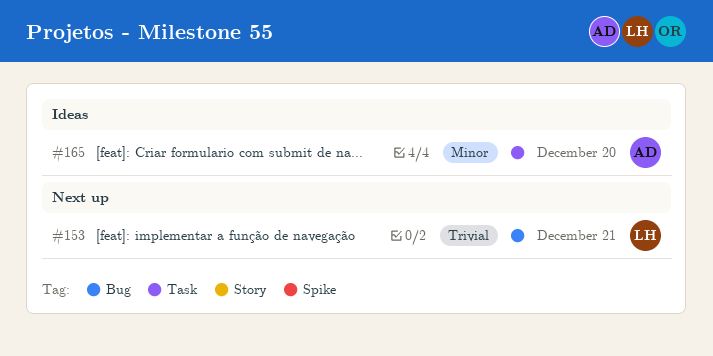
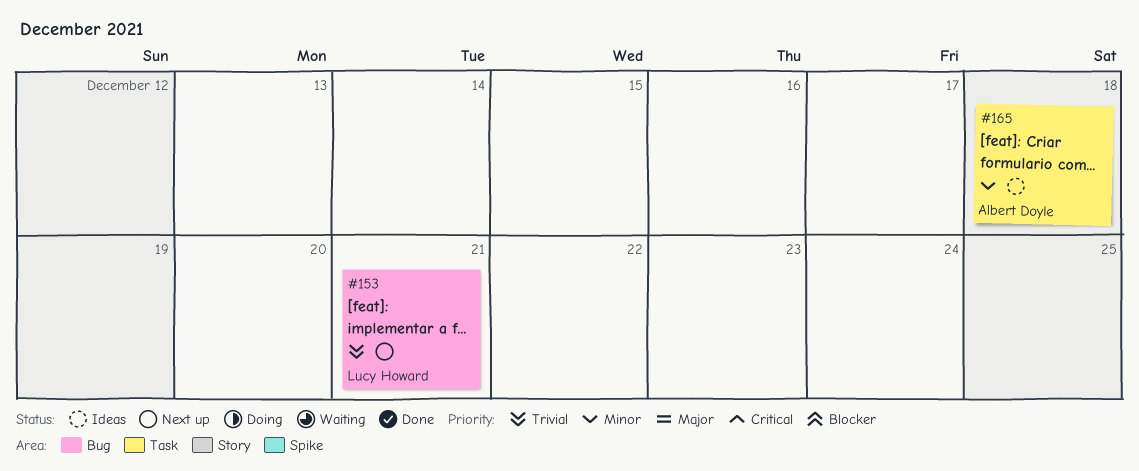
#165, due: Dec 20 -> Dec 18

